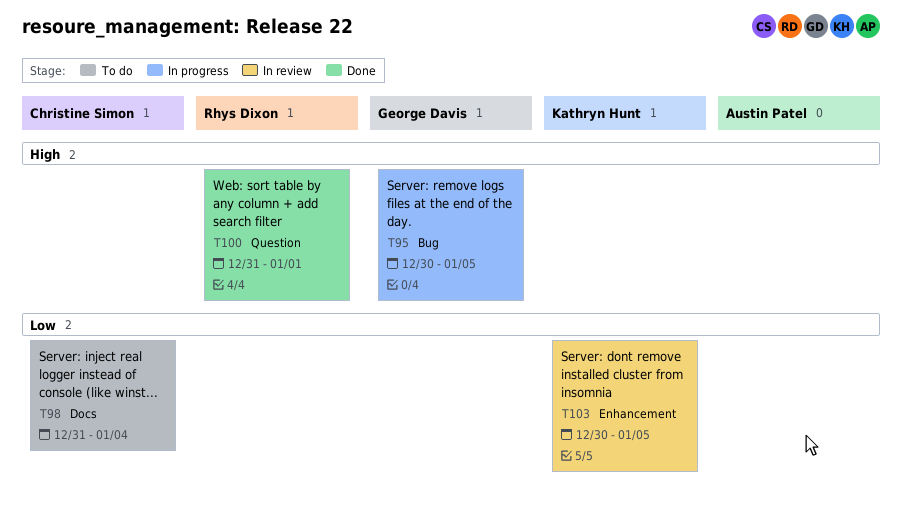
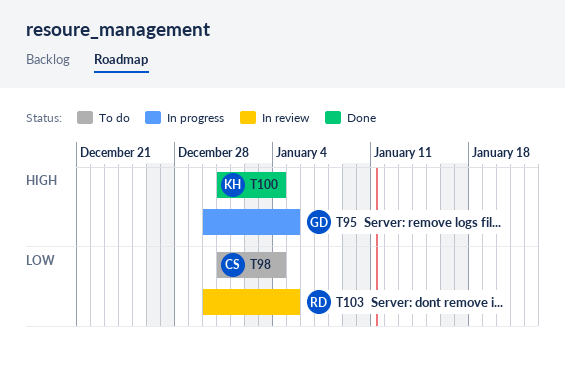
T100, owner: Rhys Dixon -> Kathryn Hunt
T100, due: Jan 1 -> Jan 4
T103, owner: Kathryn Hunt -> Rhys Dixon

